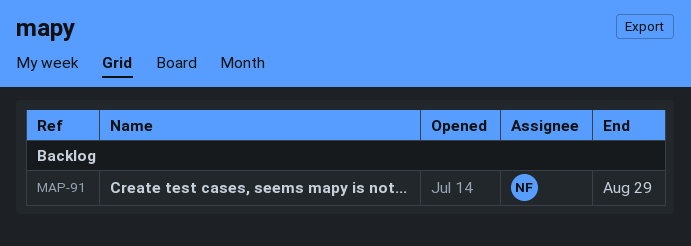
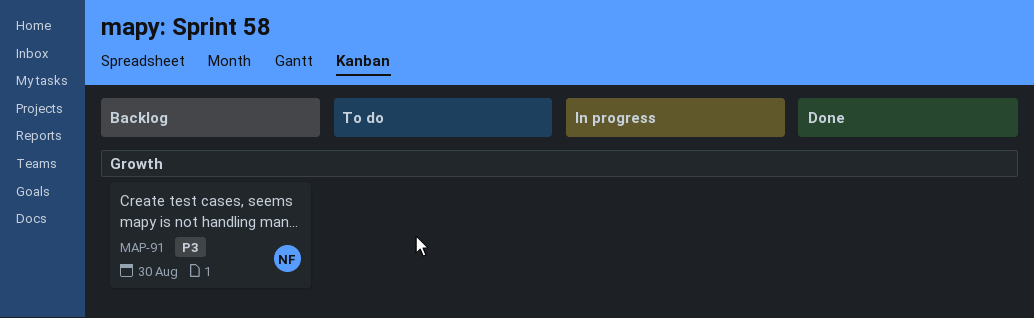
MAP-91, due: Aug 29 -> Aug 30

